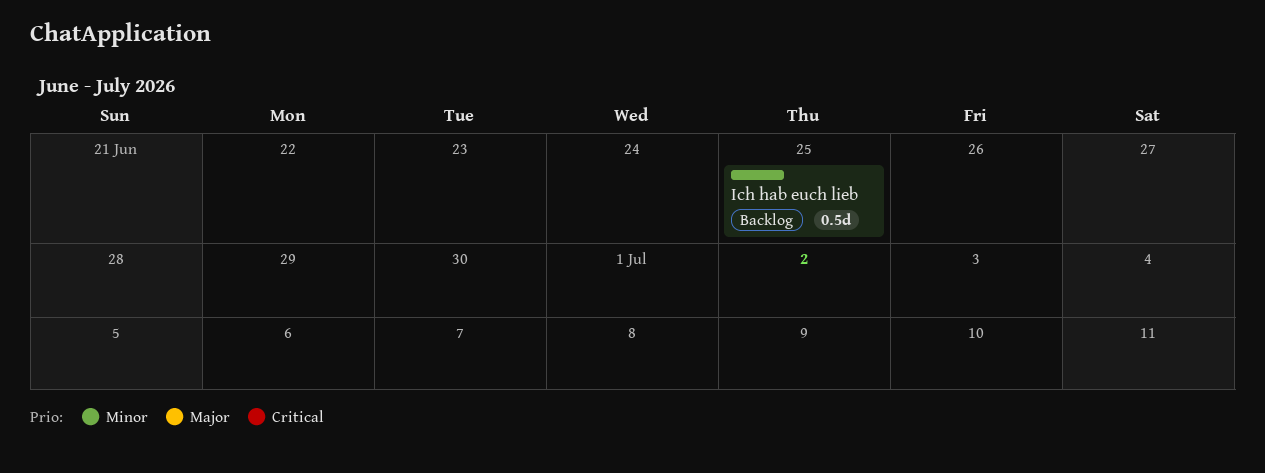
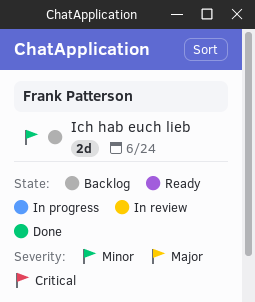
Ich hab euch lieb, estimate: 0.5d -> 2d
Ich hab euch lieb, due: Jun 25 -> Jun 24

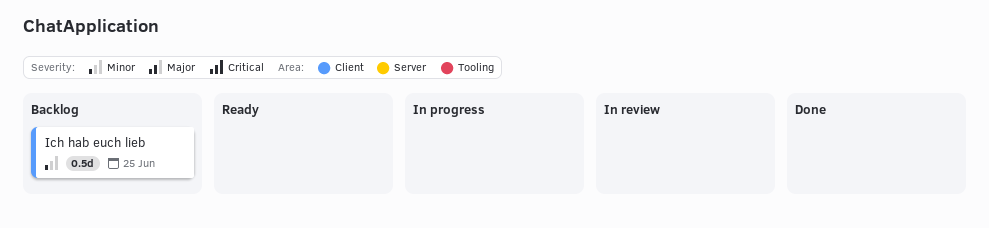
Ich hab euch lieb, estimate: 2d -> 0.5d
Ich hab euch lieb, due: Jun 24 -> Jun 25

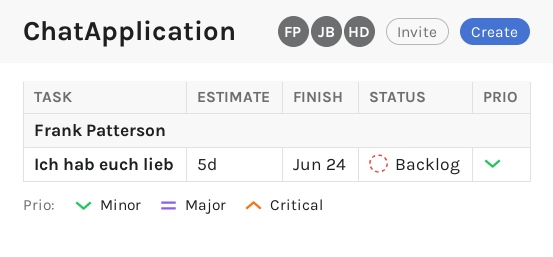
Ich hab euch lieb, estimate: 0.5d -> 5d
Ich hab euch lieb, due: Jun 25 -> Jun 24

